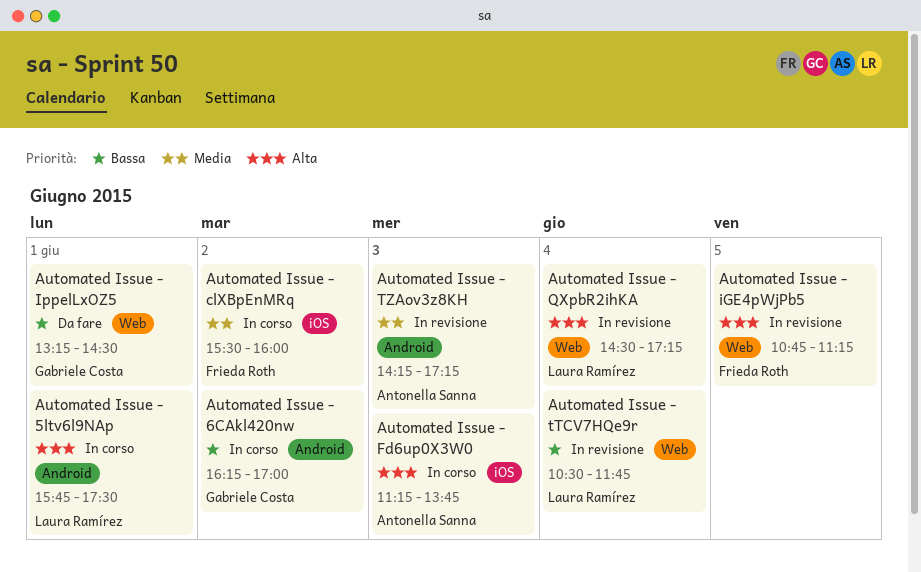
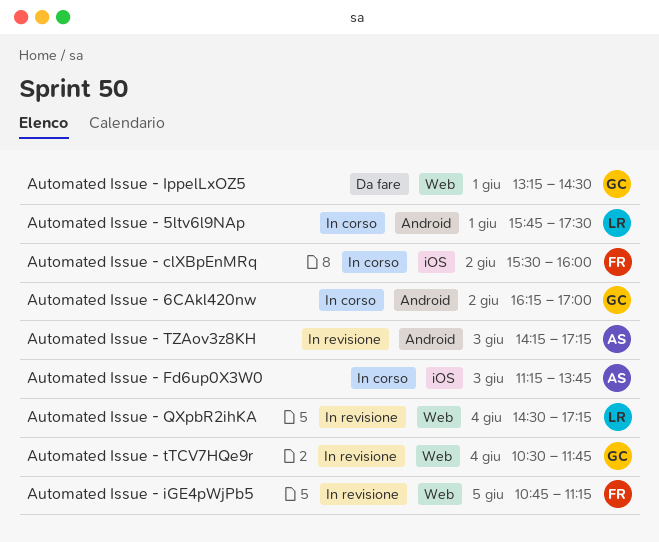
Automated Issue - tTCV7HQe9r, owner: Laura Ramírez -> Gabriele Costa

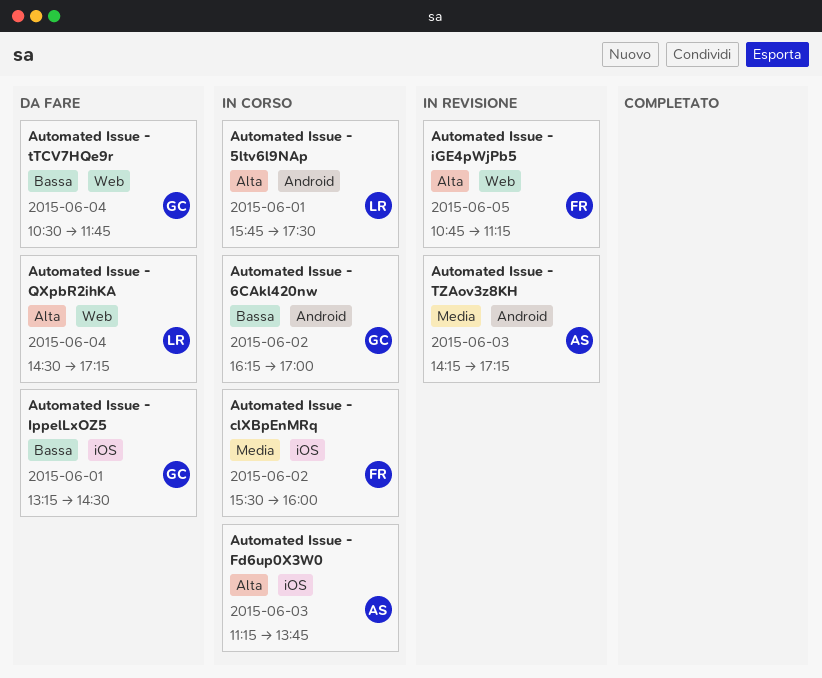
Automated Issue - IppelLxOZ5, label: Web -> iOS
Automated Issue - QXpbR2ihKA, status: In revisione -> Da fare
Automated Issue - tTCV7HQe9r, status: In revisione -> Da fare

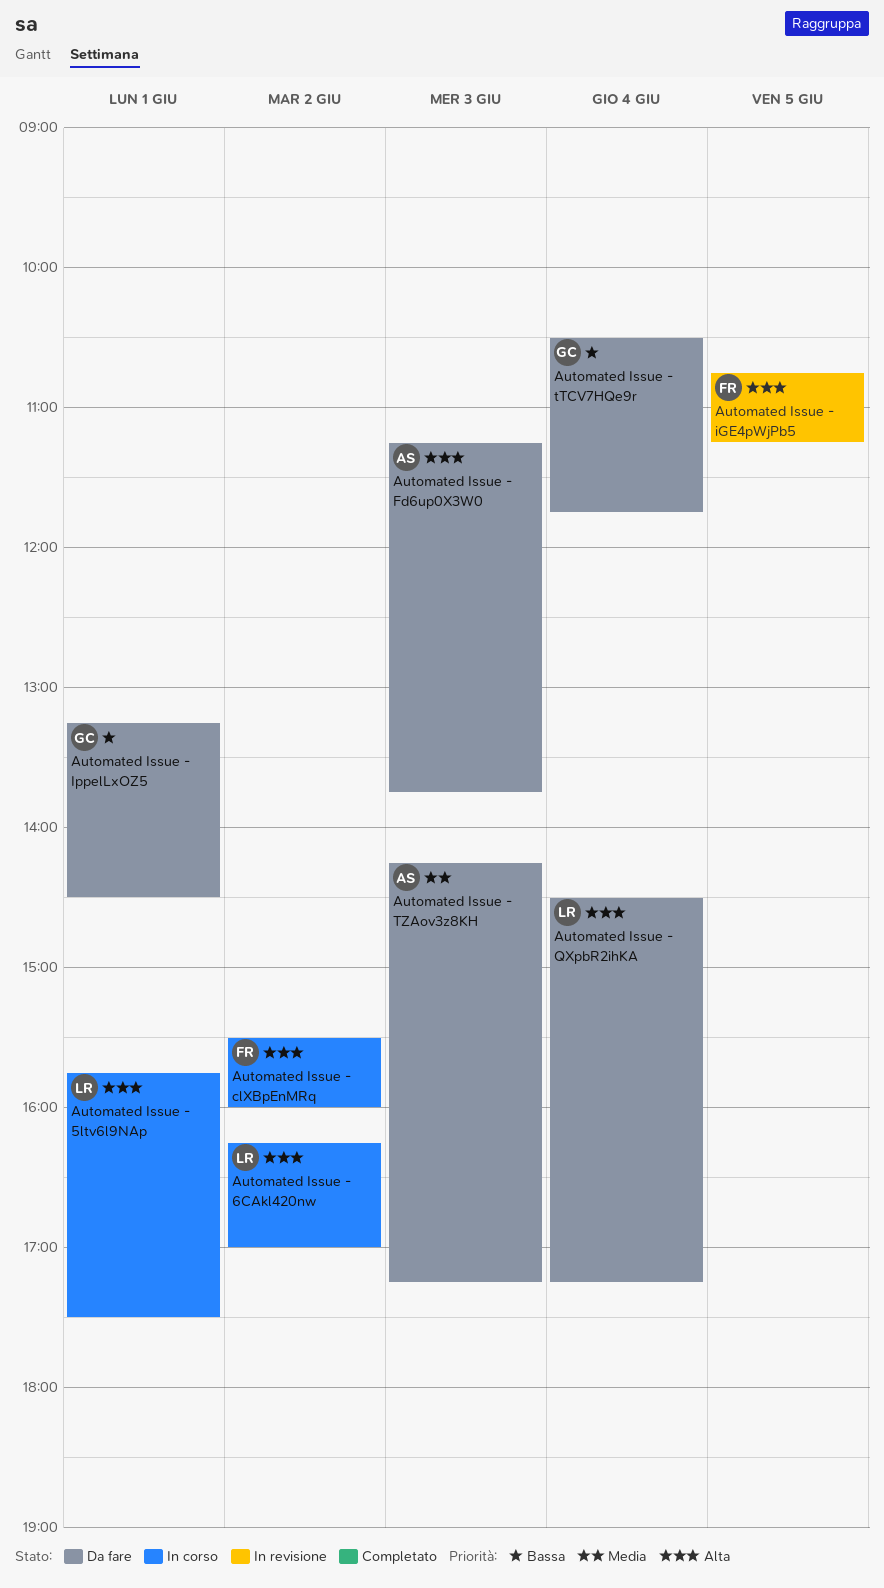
Automated Issue - 6CAkl420nw, owner: GC -> LR
Automated Issue - 6CAkl420nw, priority: Bassa -> Alta
Automated Issue - clXBpEnMRq, priority: Media -> Alta
Automated Issue - Fd6up0X3W0, status: In corso -> Da fare
Automated Issue - TZAov3z8KH, status: In revisione -> Da fare

